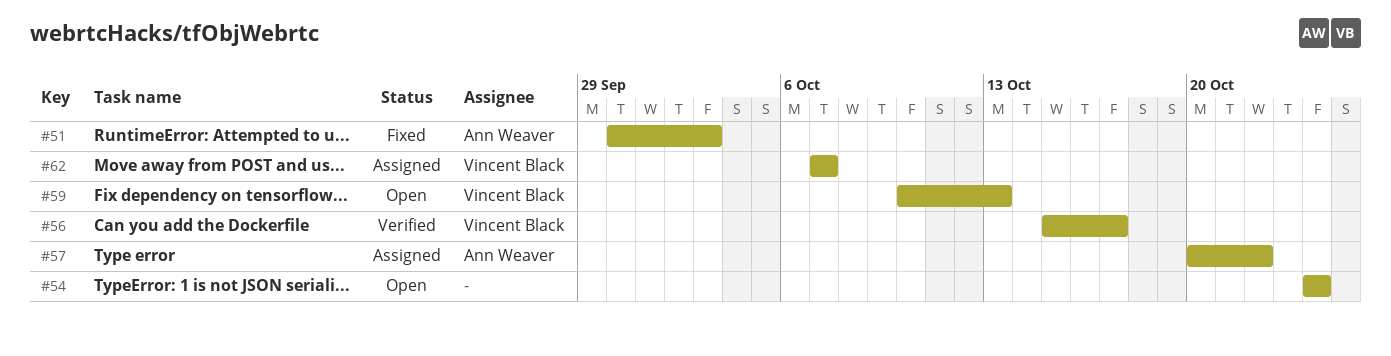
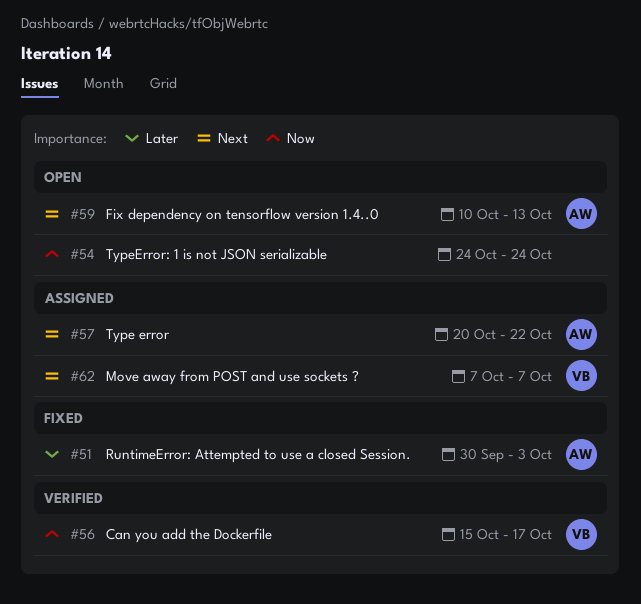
#59, owner: Vincent Black -> Ann Weaver

